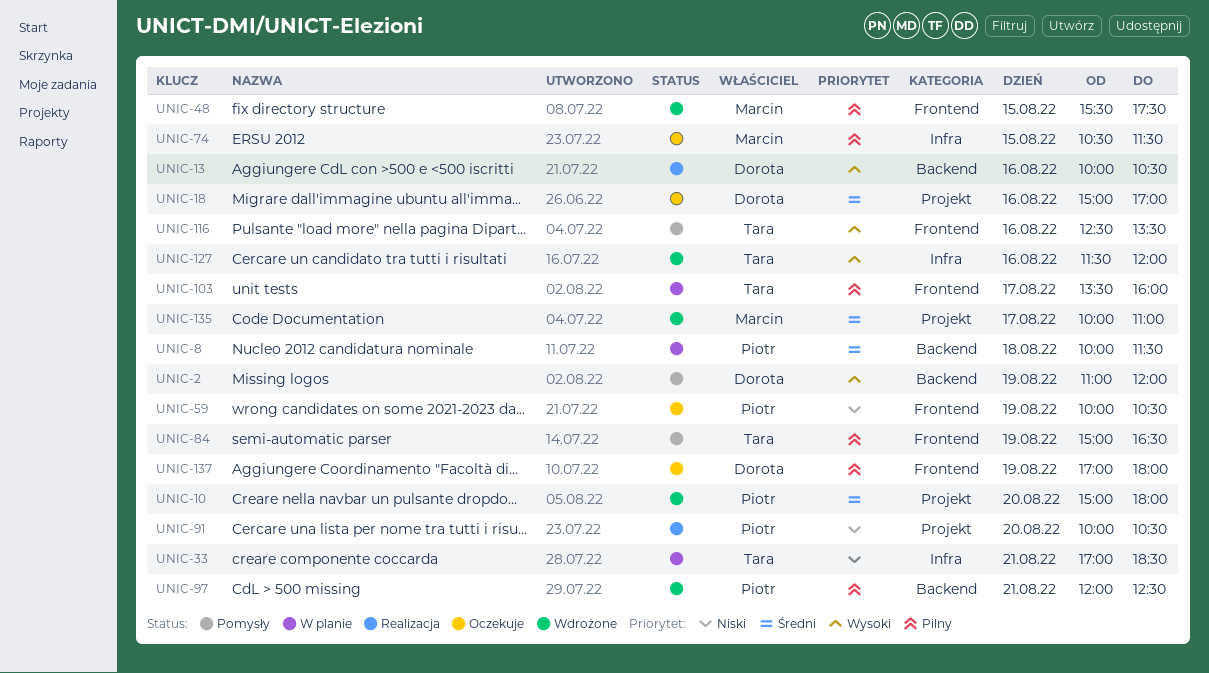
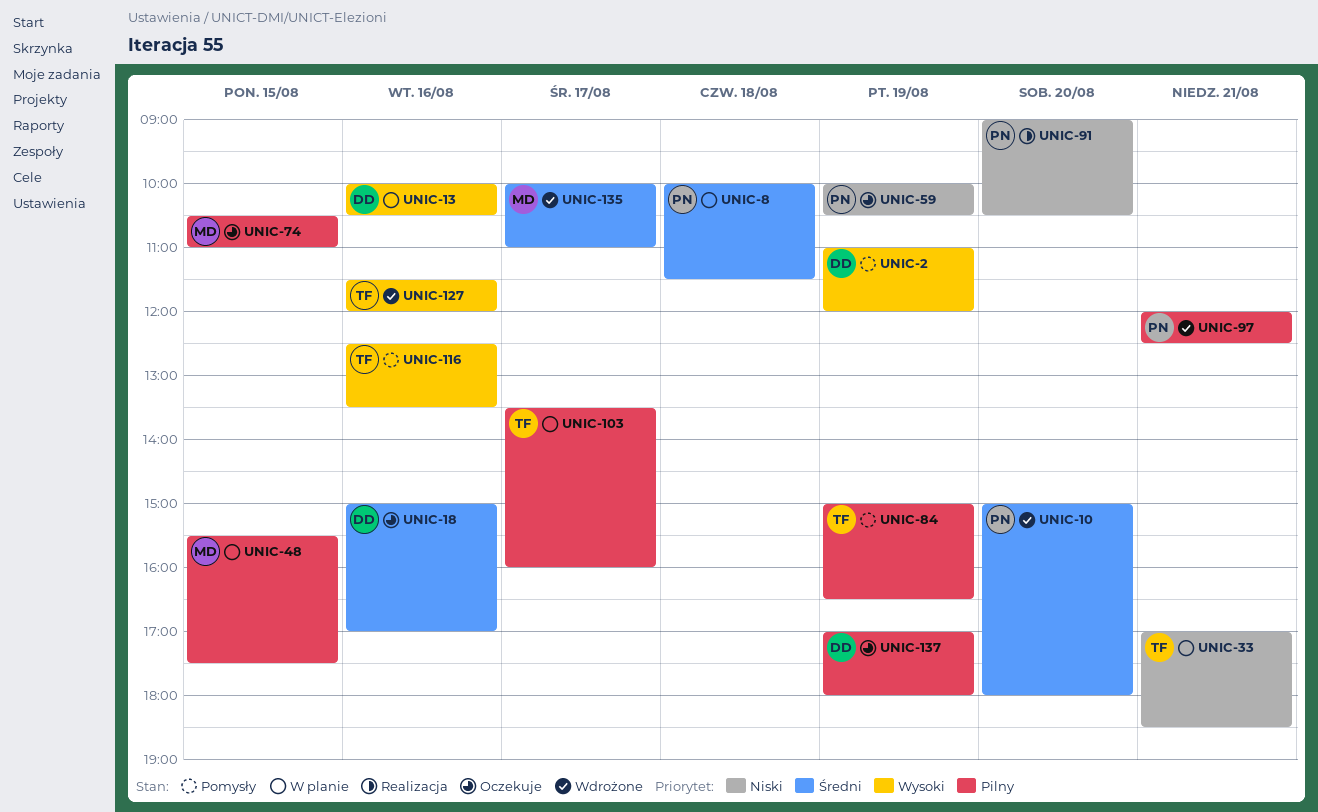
UNIC-13, status: Realizacja -> W planie
UNIC-48, status: Wdrożone -> W planie
UNIC-74, ends: 11:30 -> 11:00
UNIC-91, begins: 10:00 -> 09:00

